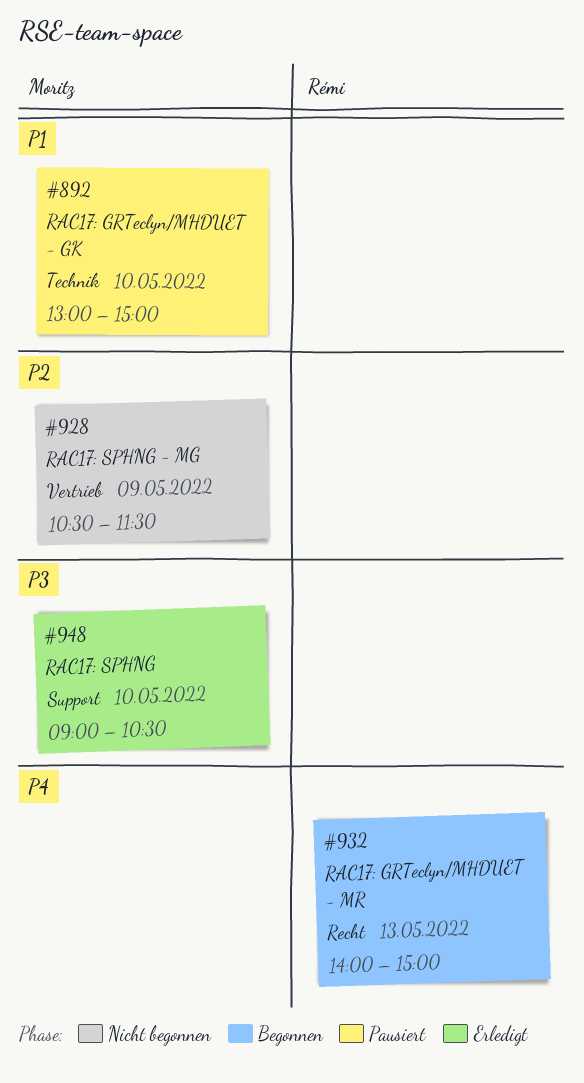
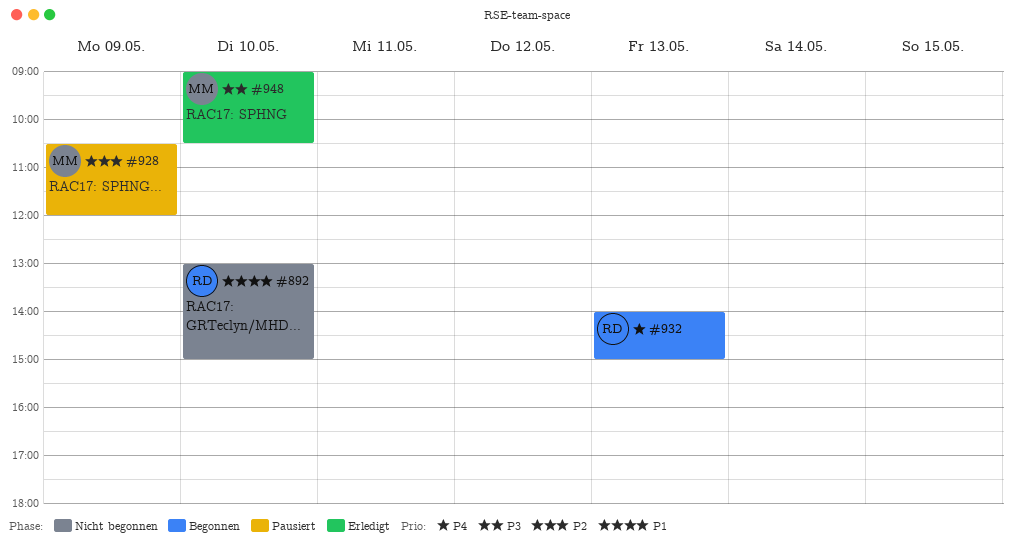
#892, status: Pausiert -> Nicht begonnen
#892, owner: Moritz -> Rémi
#928, status: Nicht begonnen -> Pausiert
#928, ends: 11:30 -> 12:00

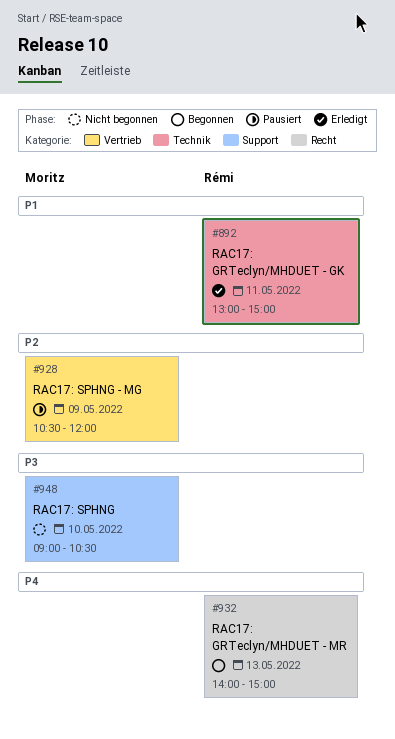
#892, status: Nicht begonnen -> Erledigt
#892, day: May 10 -> May 11
#948, status: Erledigt -> Nicht begonnen

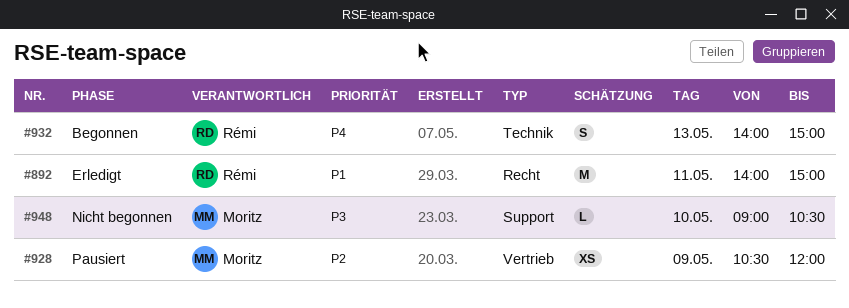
#892, label: Technik -> Recht
#892, begins: 13:00 -> 14:00
#932, label: Recht -> Technik

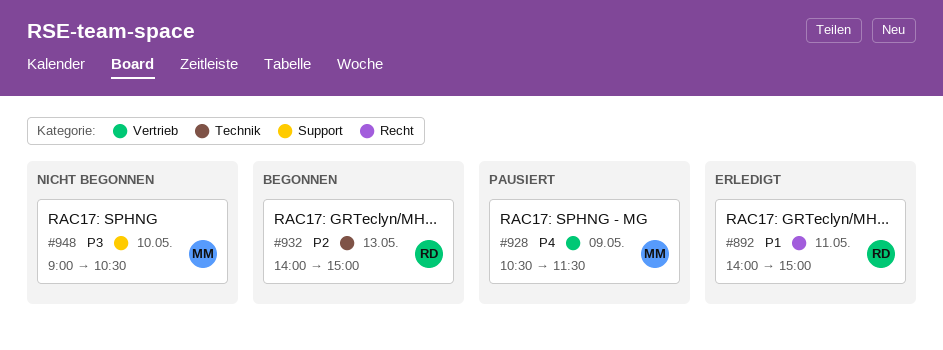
#928, priority: P2 -> P4
#928, ends: 12:00 -> 11:30
#932, priority: P4 -> P2

